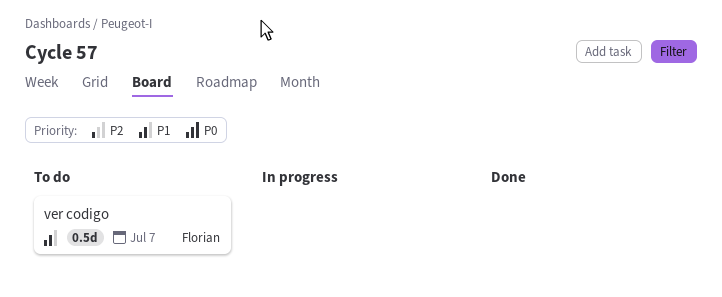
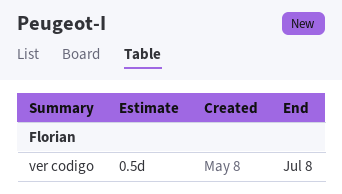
ver codigo, due: Jul 7 -> Jul 8

